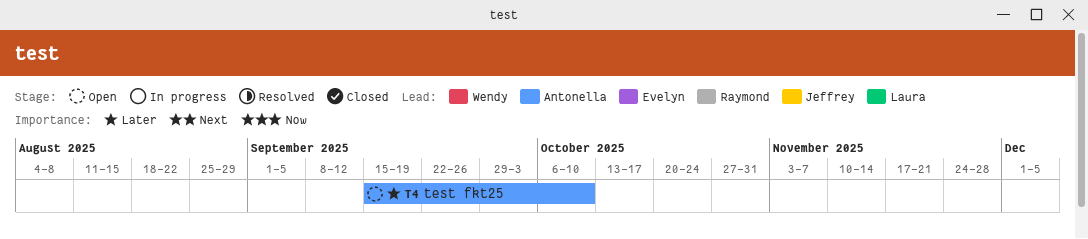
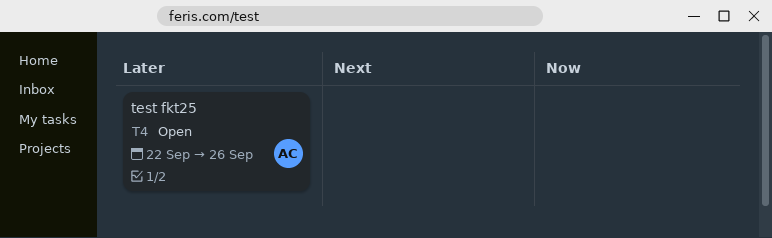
T4, start: Sep 15 -> Sep 22
T4, due: Oct 10 -> Sep 26

